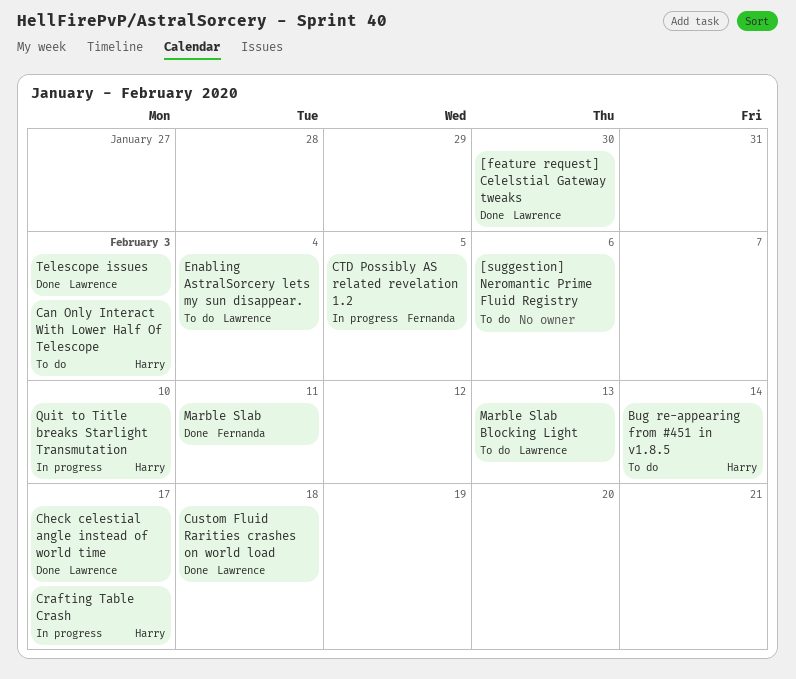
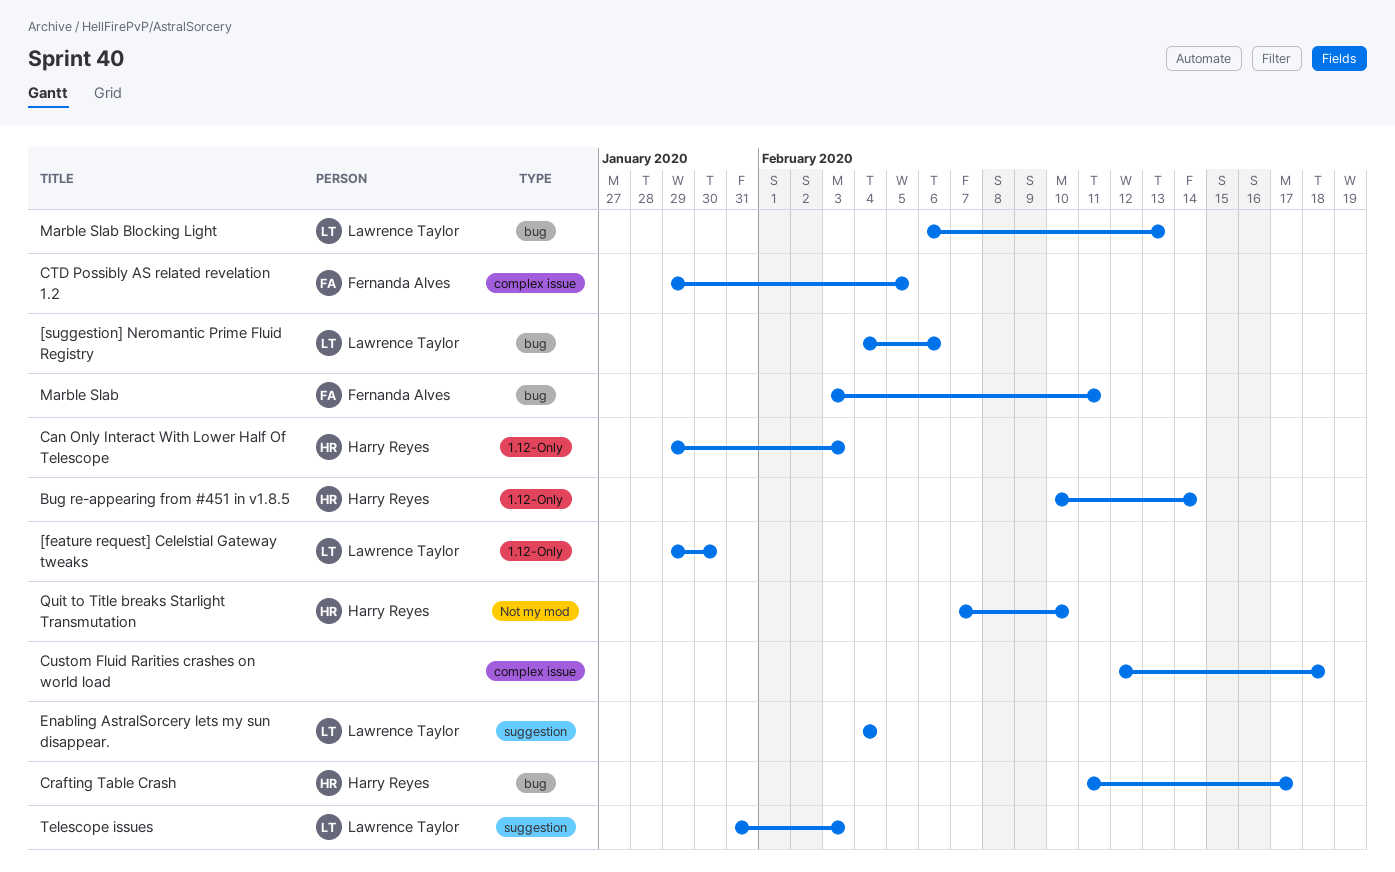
[suggestion] Neromantic Prime Fluid Registry, owner: none -> Lawrence Taylor
Check celestial angle instead of world time: present -> none
Custom Fluid Rarities crashes on world load, owner: Lawrence Taylor -> none

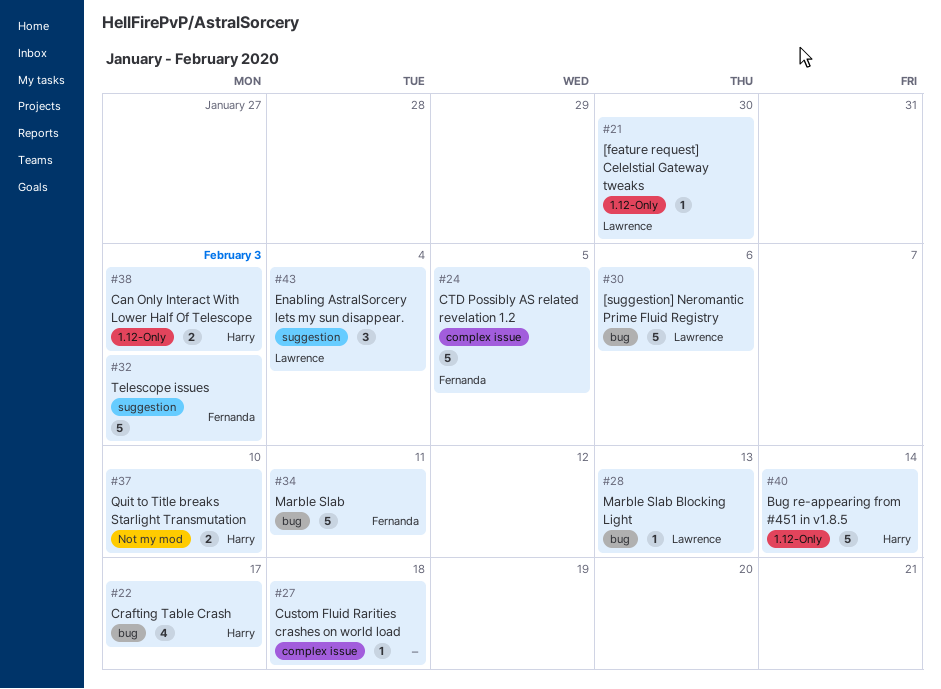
Telescope issues, owner: Lawrence Taylor -> Fernanda Alves

